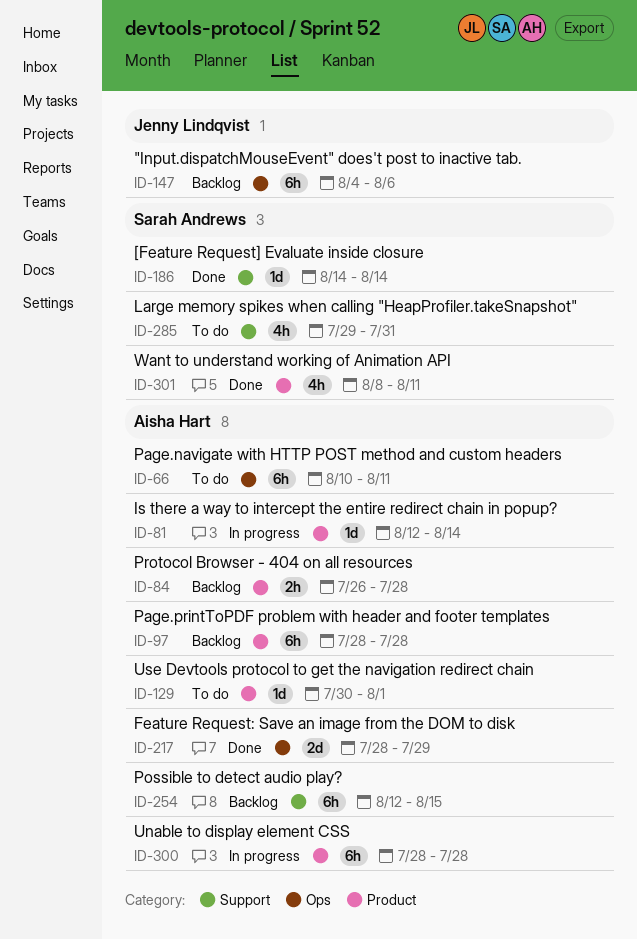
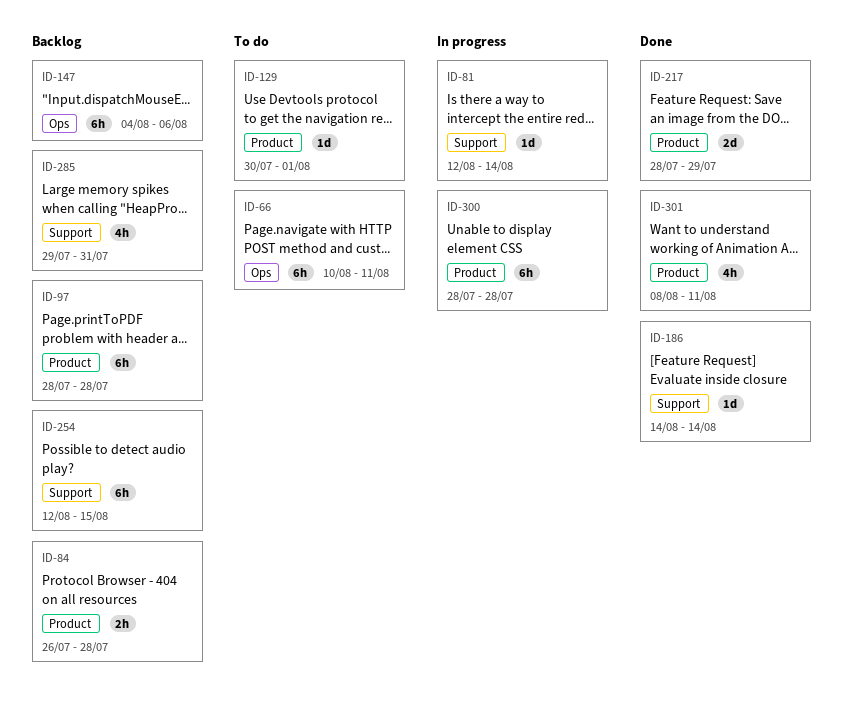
ID-81, label: Product -> Support
ID-217, label: Ops -> Product
ID-285, status: To do -> Backlog

